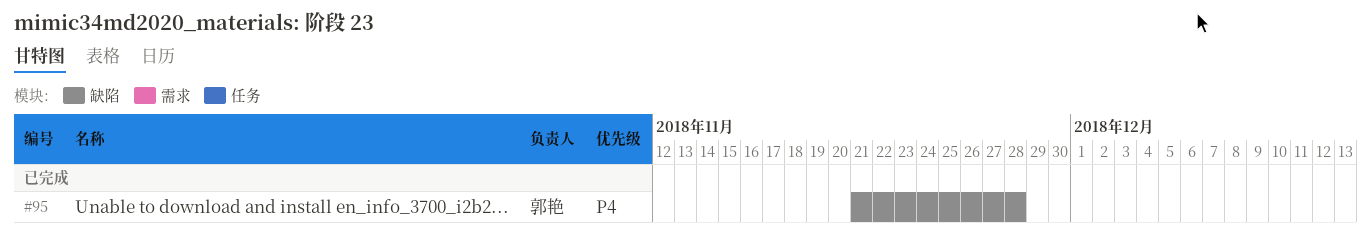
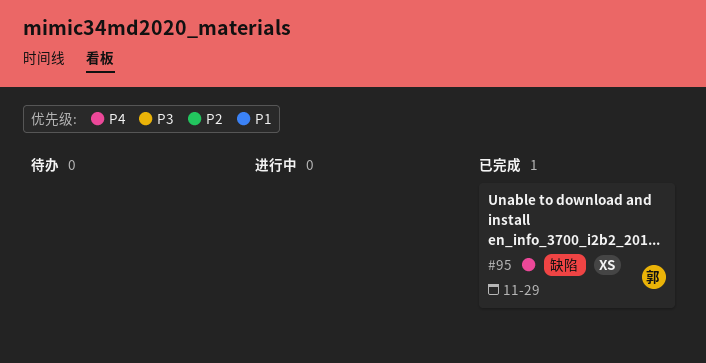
#95, due: Nov 28 -> Nov 29

